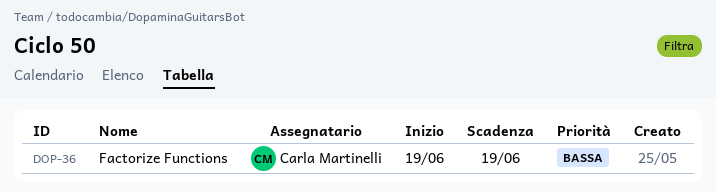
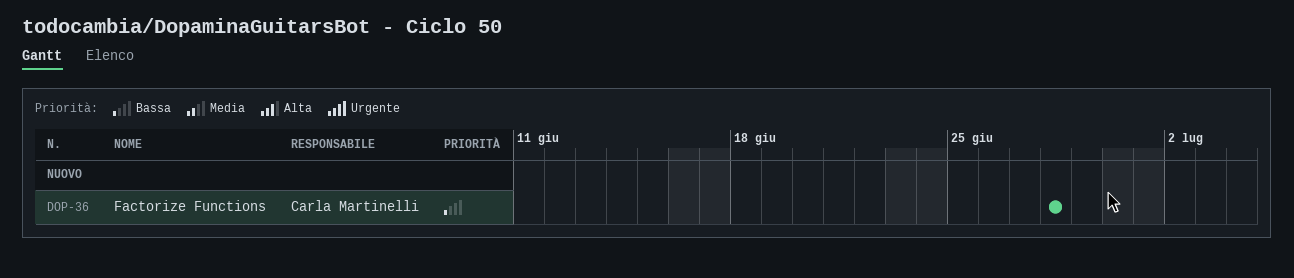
DOP-36, start: Jun 19 -> Jun 28
DOP-36, due: Jun 19 -> Jun 28

